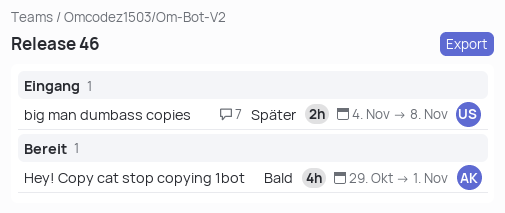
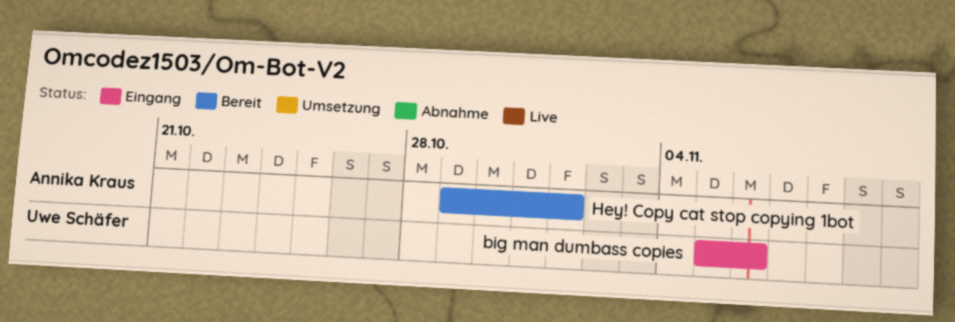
big man dumbass copies, start: Nov 4 -> Nov 5
big man dumbass copies, due: Nov 8 -> Nov 6

